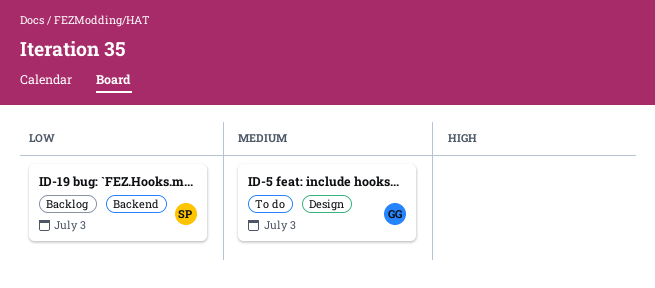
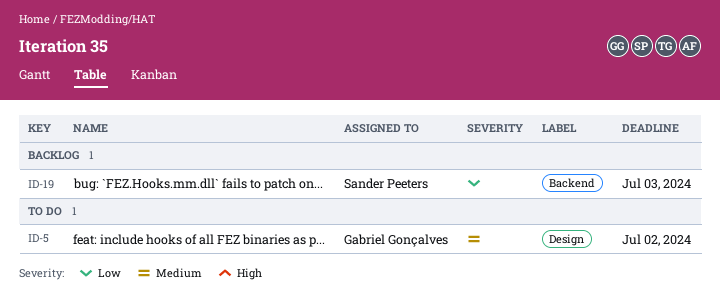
ID-5, due: Jul 3 -> Jul 2

